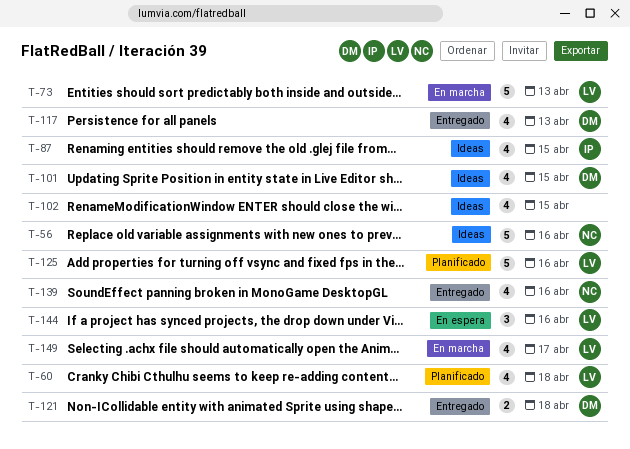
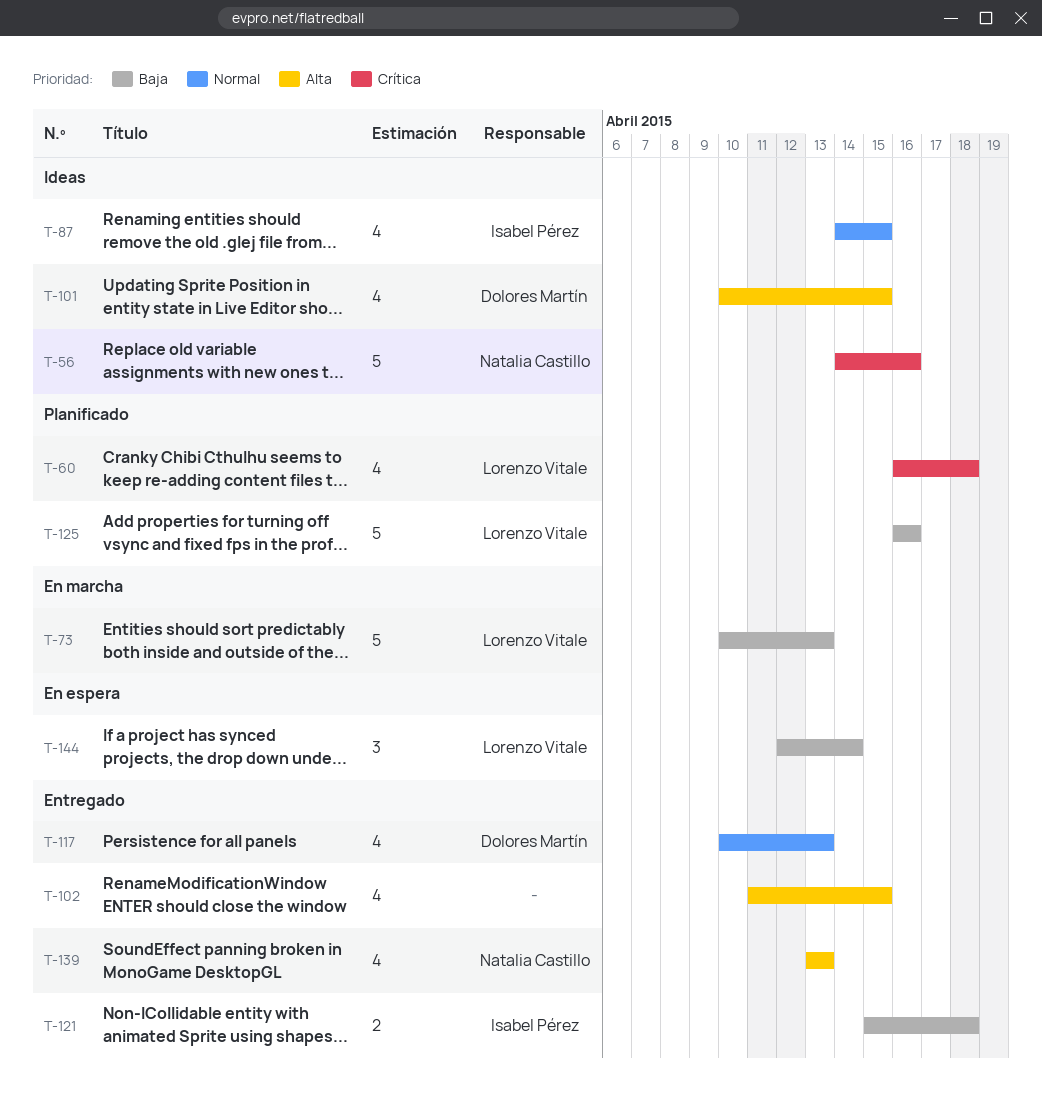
T-102, status: Ideas -> Entregado
T-121, owner: Dolores Martín -> Isabel Pérez
T-139, due: Apr 16 -> Apr 13
T-144, due: Apr 16 -> Apr 14
T-149: present -> none

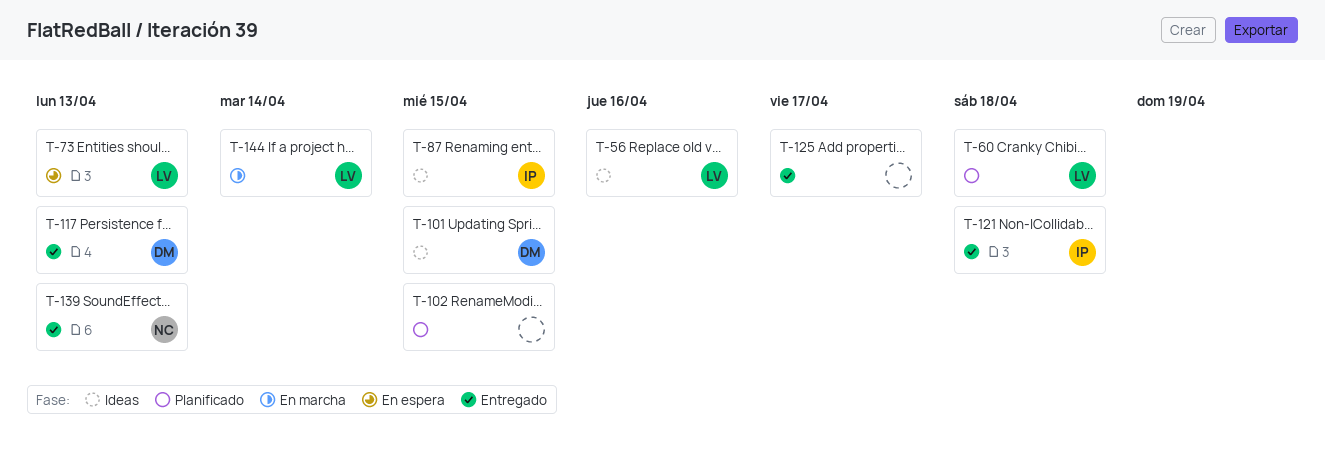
T-56, owner: Natalia Castillo -> Lorenzo Vitale
T-73, status: En marcha -> En espera
T-102, status: Entregado -> Planificado
T-125, status: Planificado -> Entregado
T-125, owner: Lorenzo Vitale -> none
T-125, due: Apr 16 -> Apr 17
T-144, status: En espera -> En marcha

